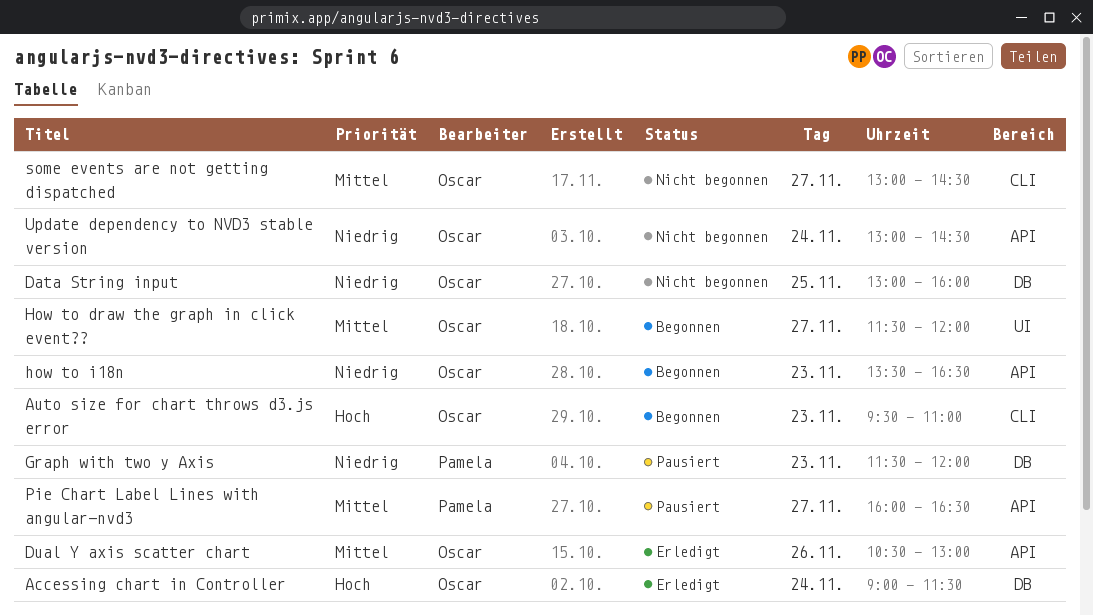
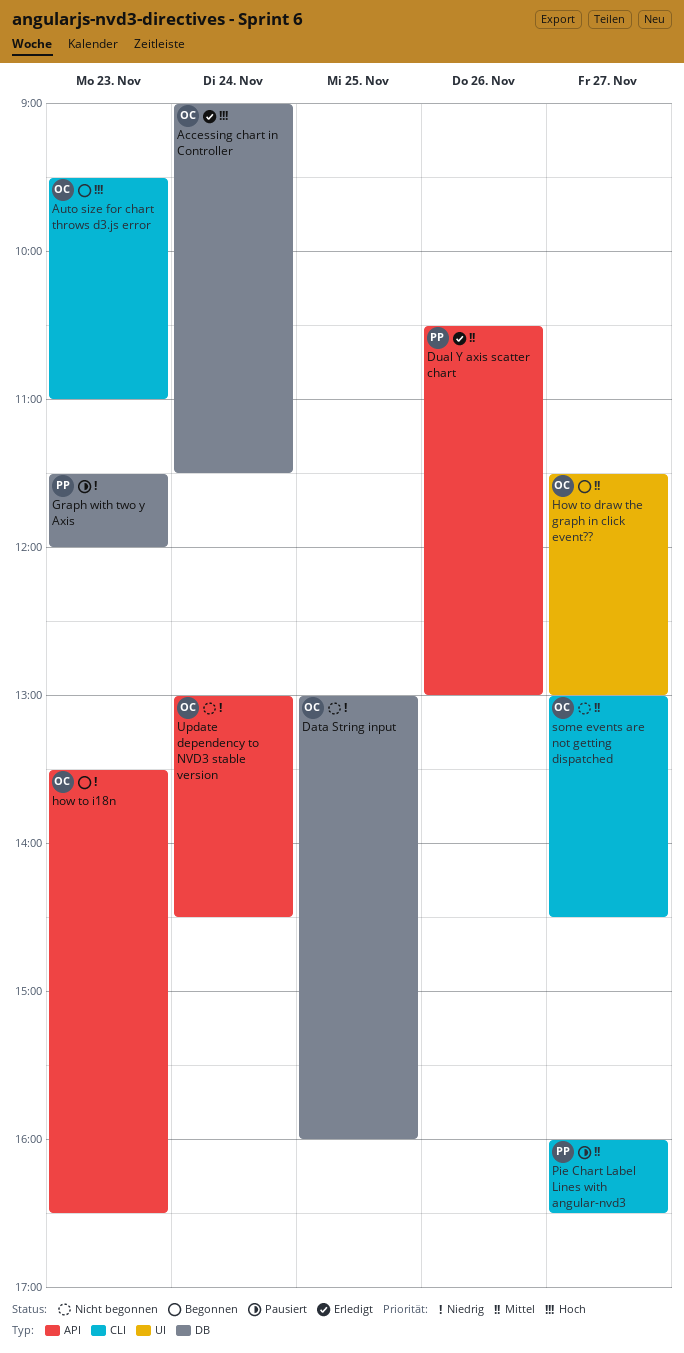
Dual Y axis scatter chart, owner: Oscar -> Pamela
How to draw the graph in click event??, ends: 12:00 -> 13:00
Pie Chart Label Lines with angular-nvd3, label: API -> CLI

